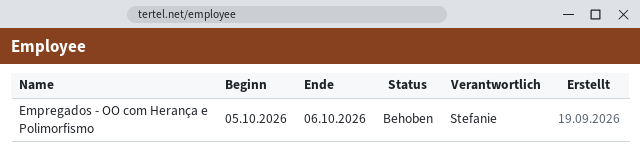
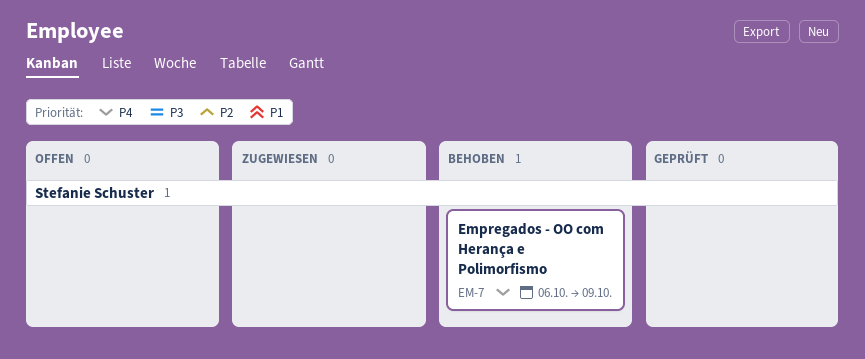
Empregados - OO com Herança e Polimorfismo, start: Oct 5 -> Oct 6
Empregados - OO com Herança e Polimorfismo, due: Oct 6 -> Oct 9

